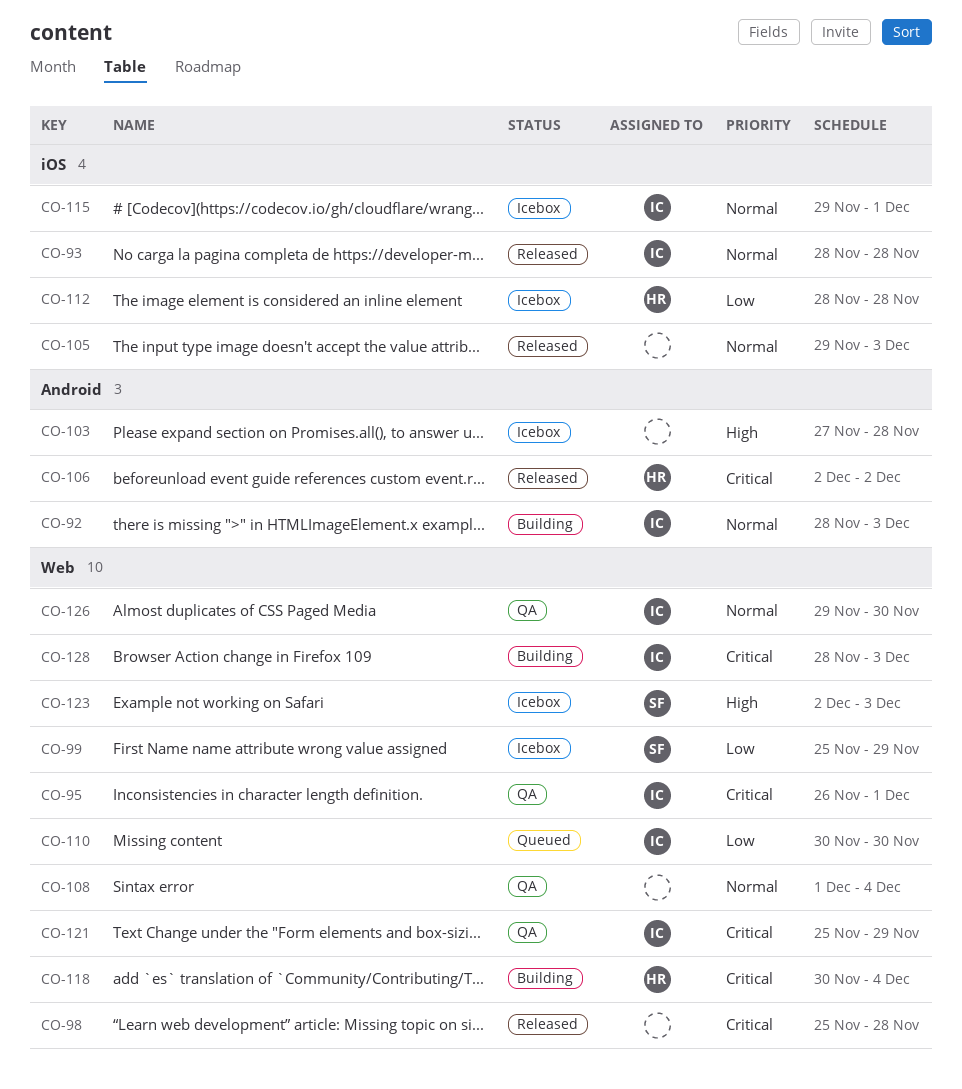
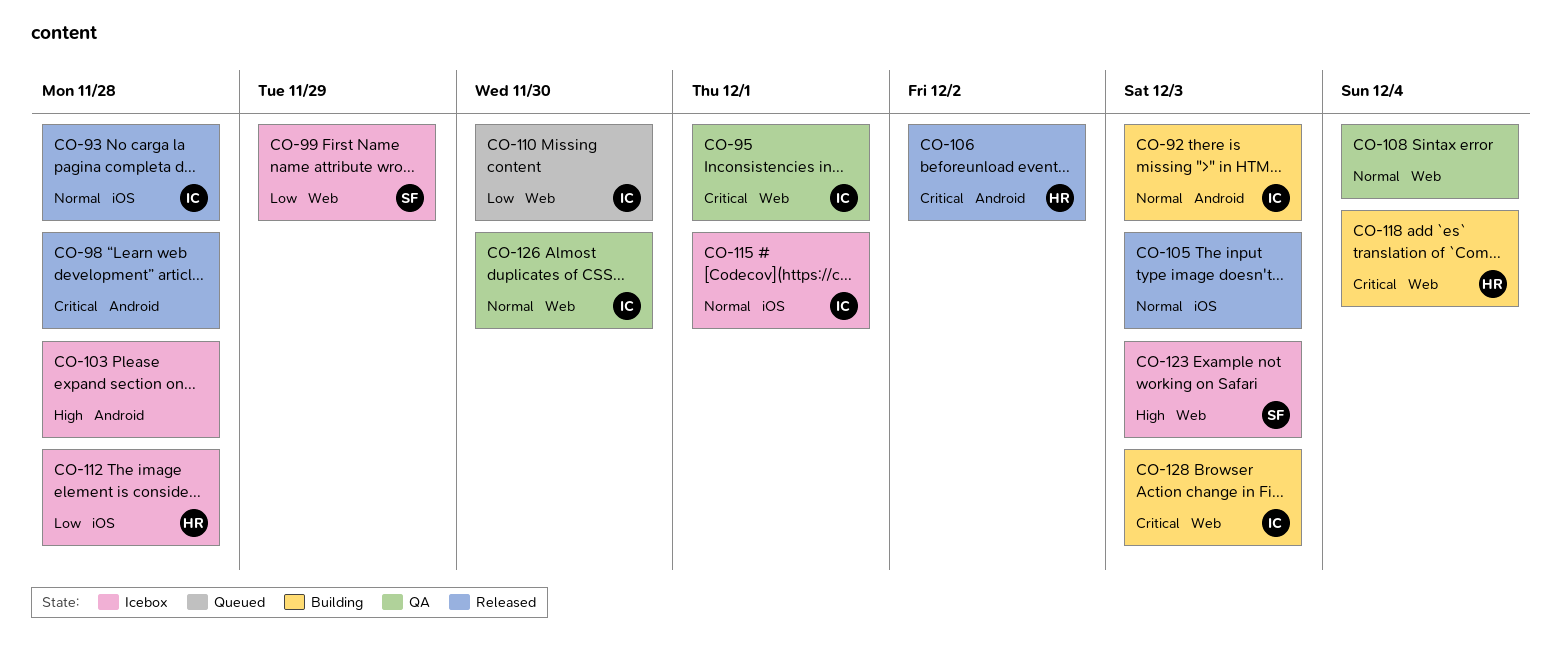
CO-98, label: Web -> Android
CO-121: present -> none

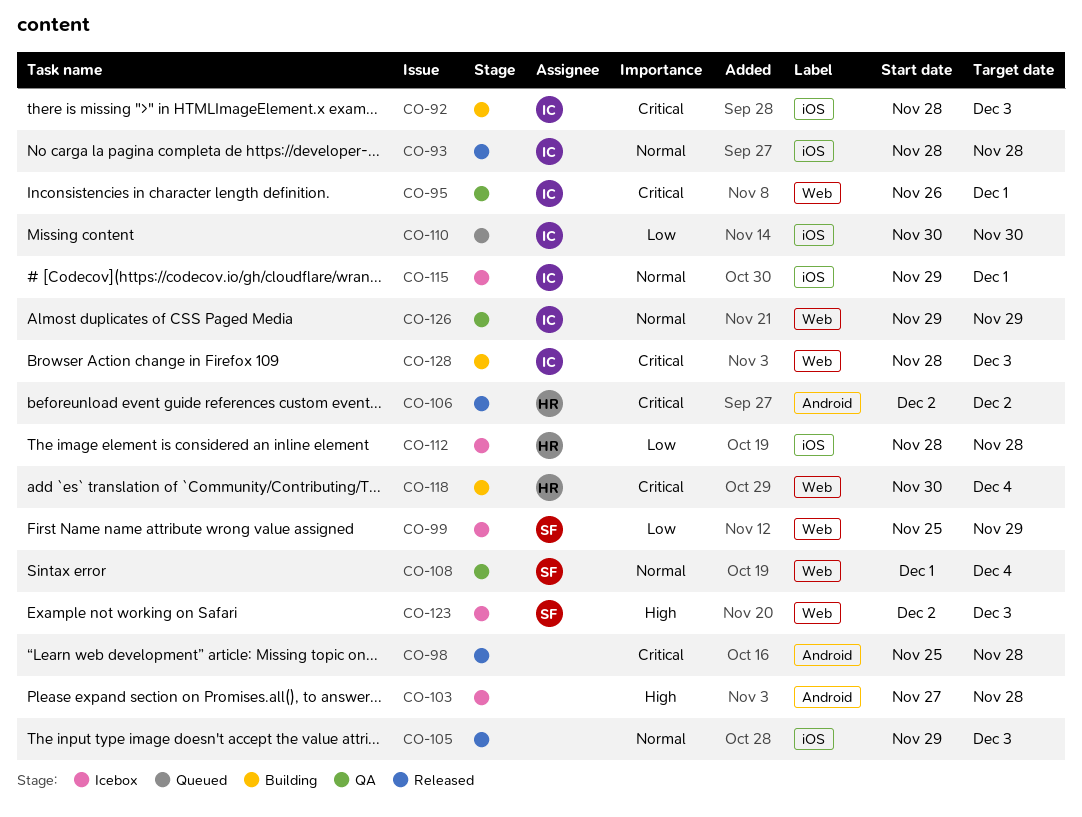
CO-92, priority: Normal -> Critical
CO-92, label: Android -> iOS
CO-108, owner: none -> SF
CO-110, label: Web -> iOS
CO-126, due: Nov 30 -> Nov 29

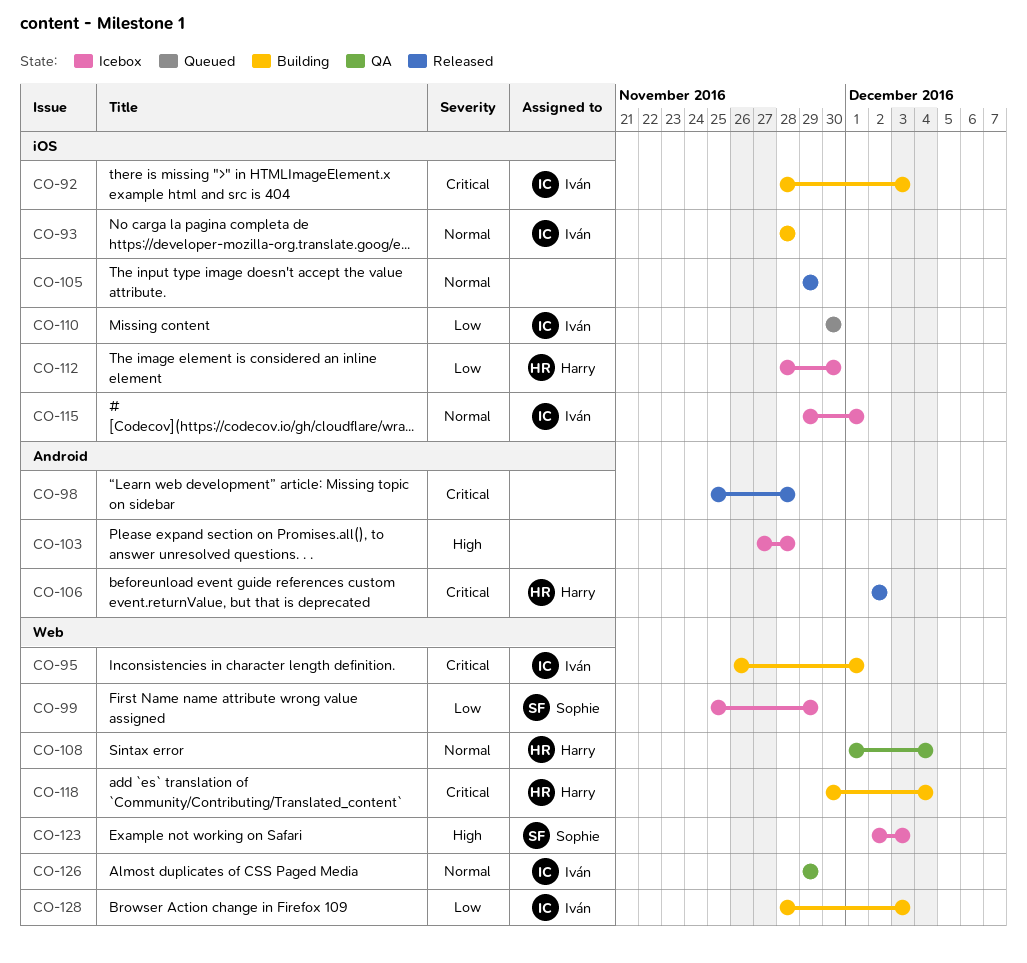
CO-93, status: Released -> Building
CO-95, status: QA -> Building
CO-105, due: Dec 3 -> Nov 29
CO-108, owner: Sophie -> Harry
CO-112, due: Nov 28 -> Nov 30
CO-128, priority: Critical -> Low

